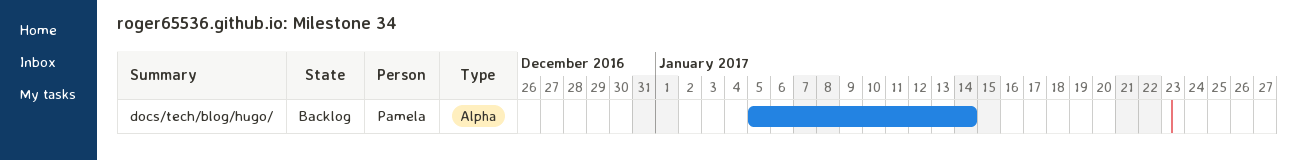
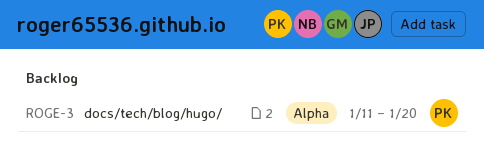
docs/tech/blog/hugo/, start: Jan 5 -> Jan 11
docs/tech/blog/hugo/, due: Jan 14 -> Jan 20

